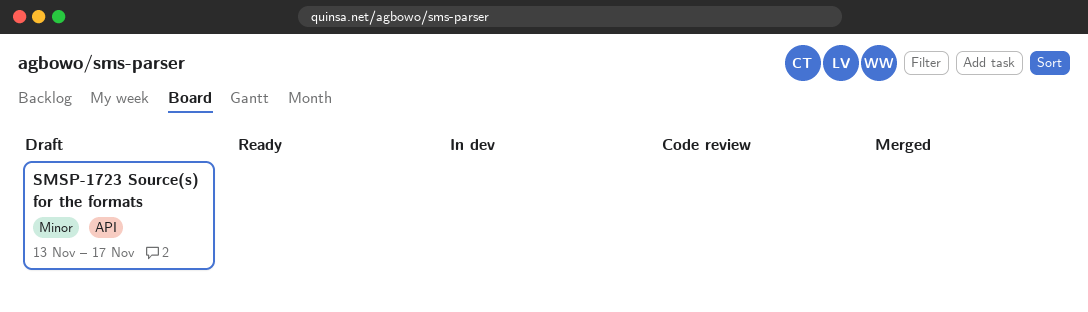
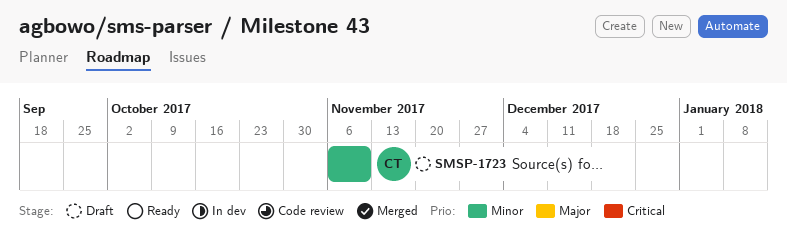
SMSP-1723, start: Nov 13 -> Nov 6
SMSP-1723, due: Nov 17 -> Nov 10

